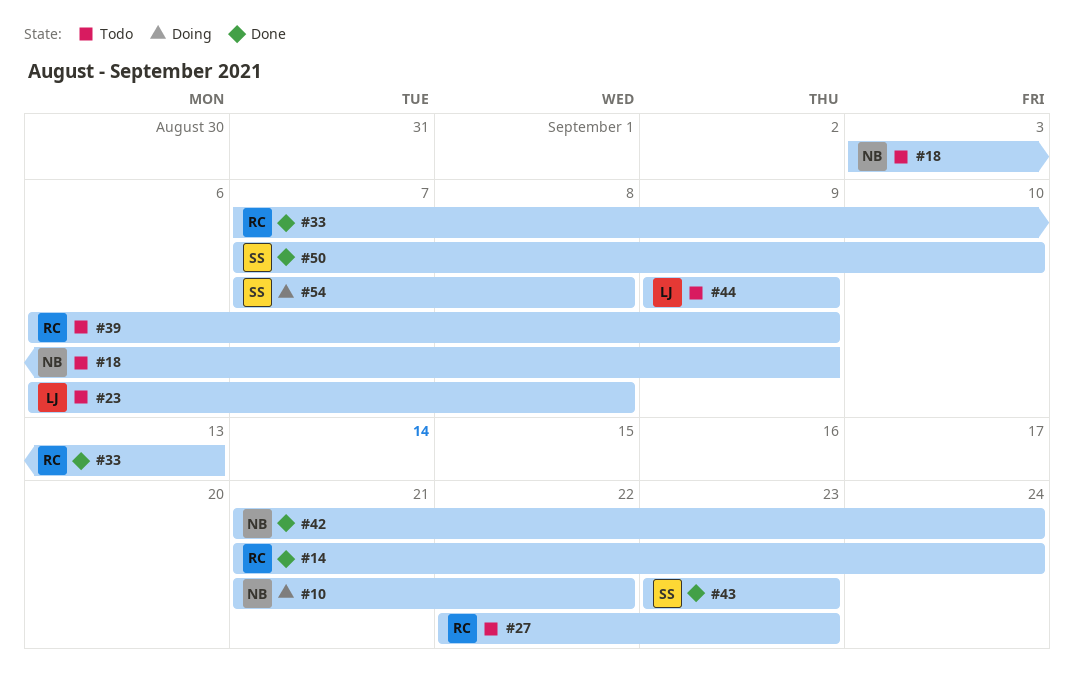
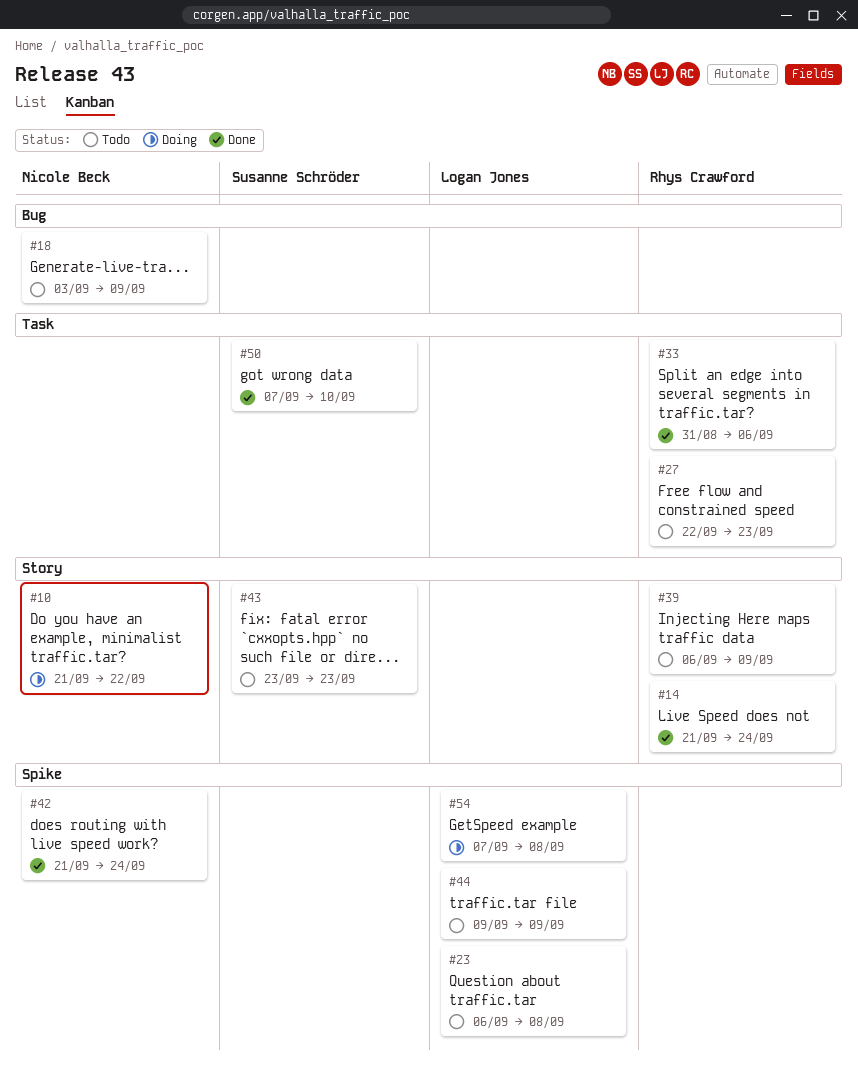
#33, start: Sep 7 -> Aug 31
#33, due: Sep 13 -> Sep 6
#43, status: Done -> Todo
#54, owner: Susanne Schröder -> Logan Jones

